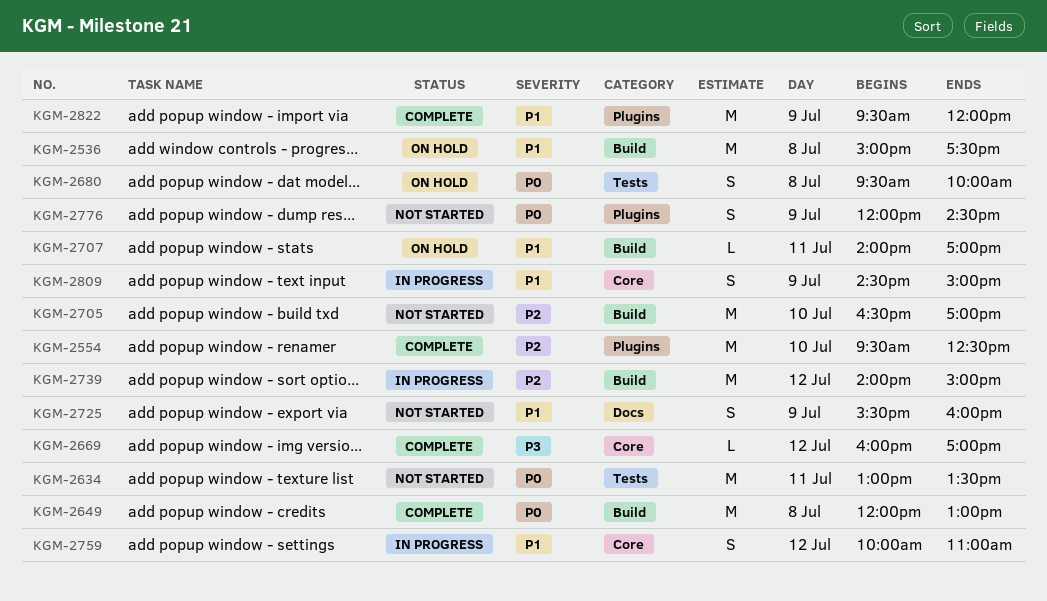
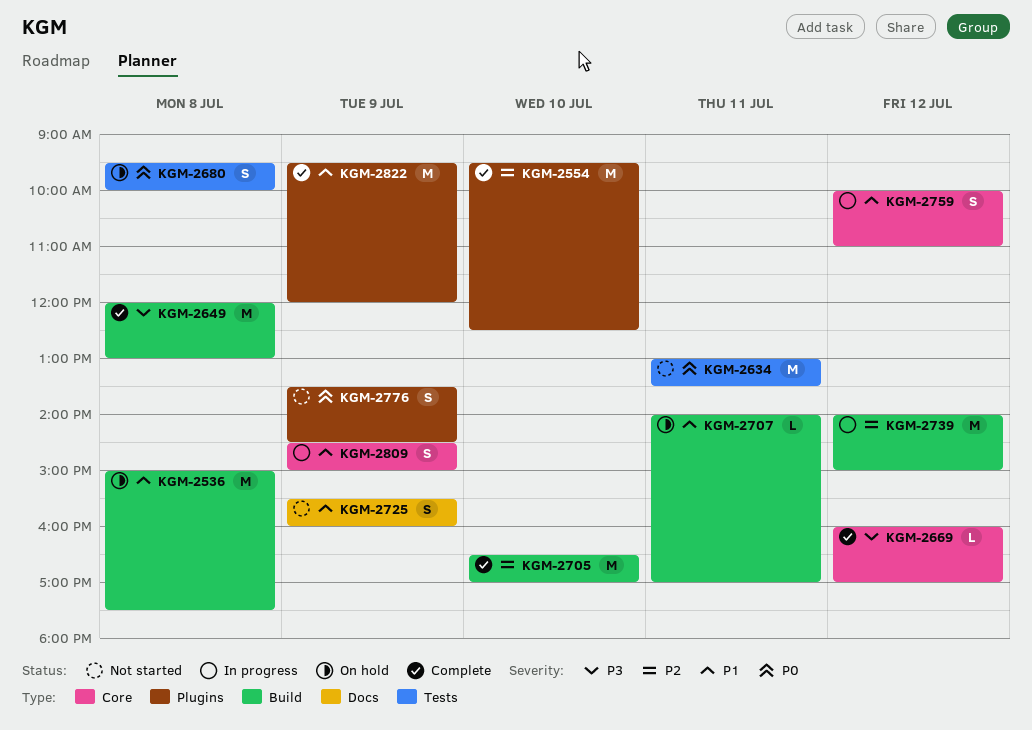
KGM-2649, priority: P0 -> P3
KGM-2705, status: Not started -> Complete
KGM-2776, begins: 12:00 -> 13:30

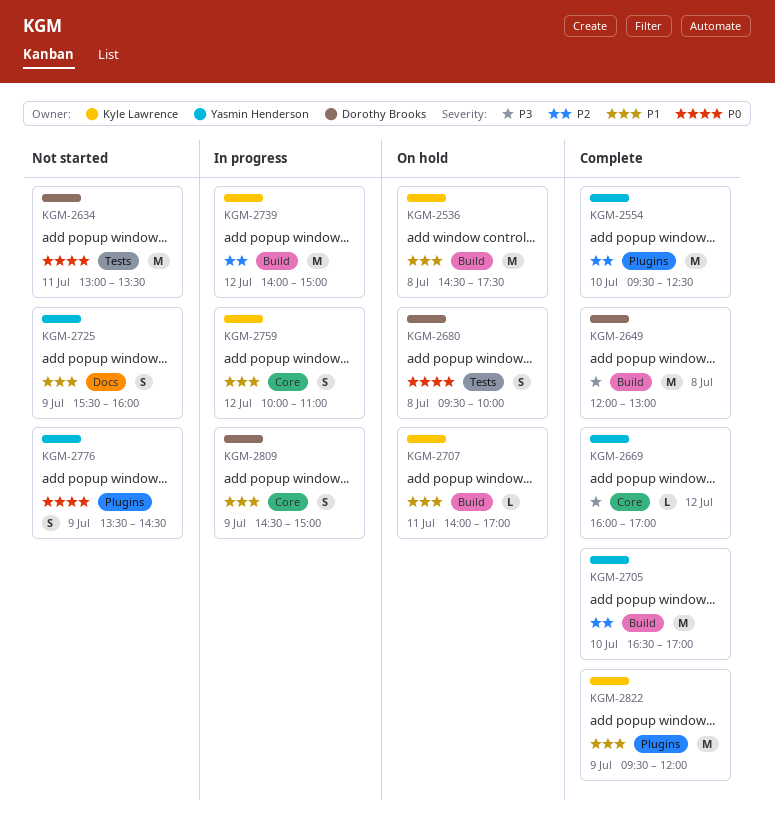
KGM-2536, begins: 15:00 -> 14:30

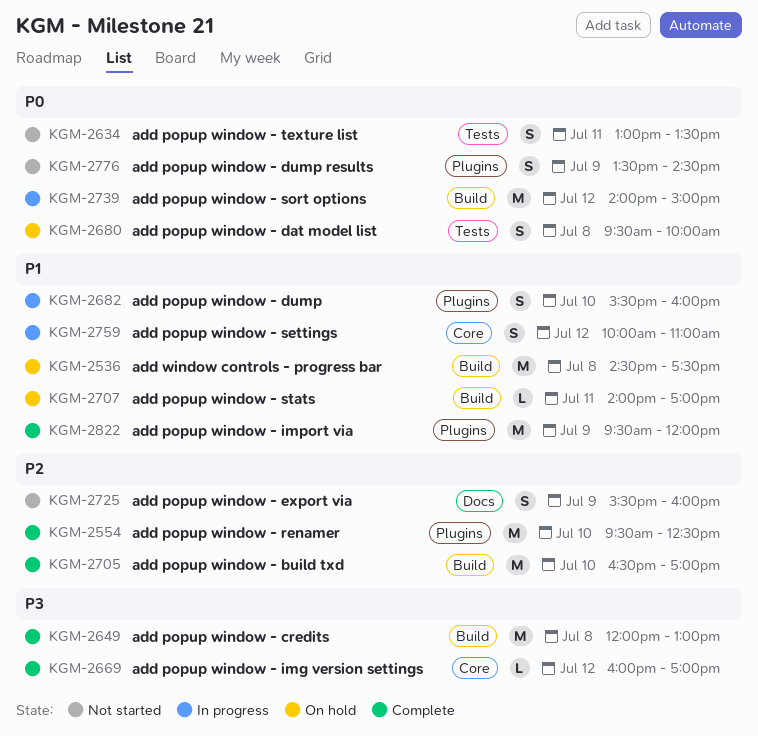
KGM-2634, estimate: M -> S
KGM-2682: none -> present
KGM-2725, priority: P1 -> P2
KGM-2739, priority: P2 -> P0
KGM-2809: present -> none

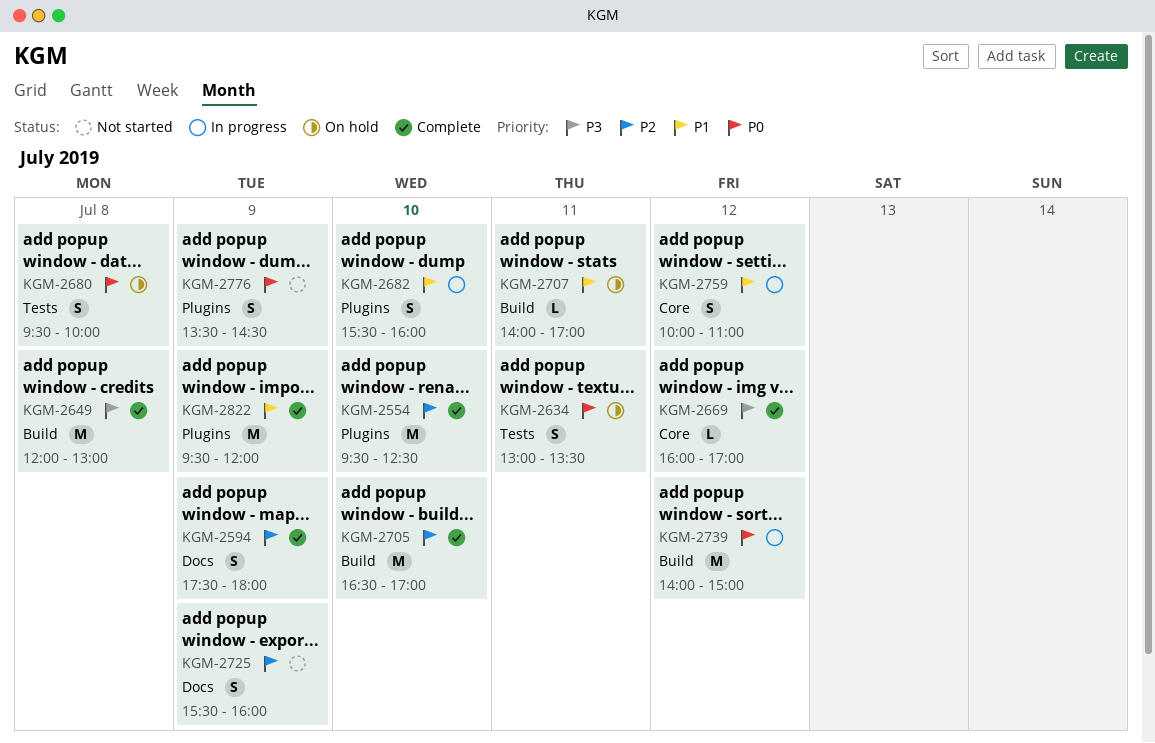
KGM-2536: present -> none
KGM-2594: none -> present
KGM-2634, status: Not started -> On hold

